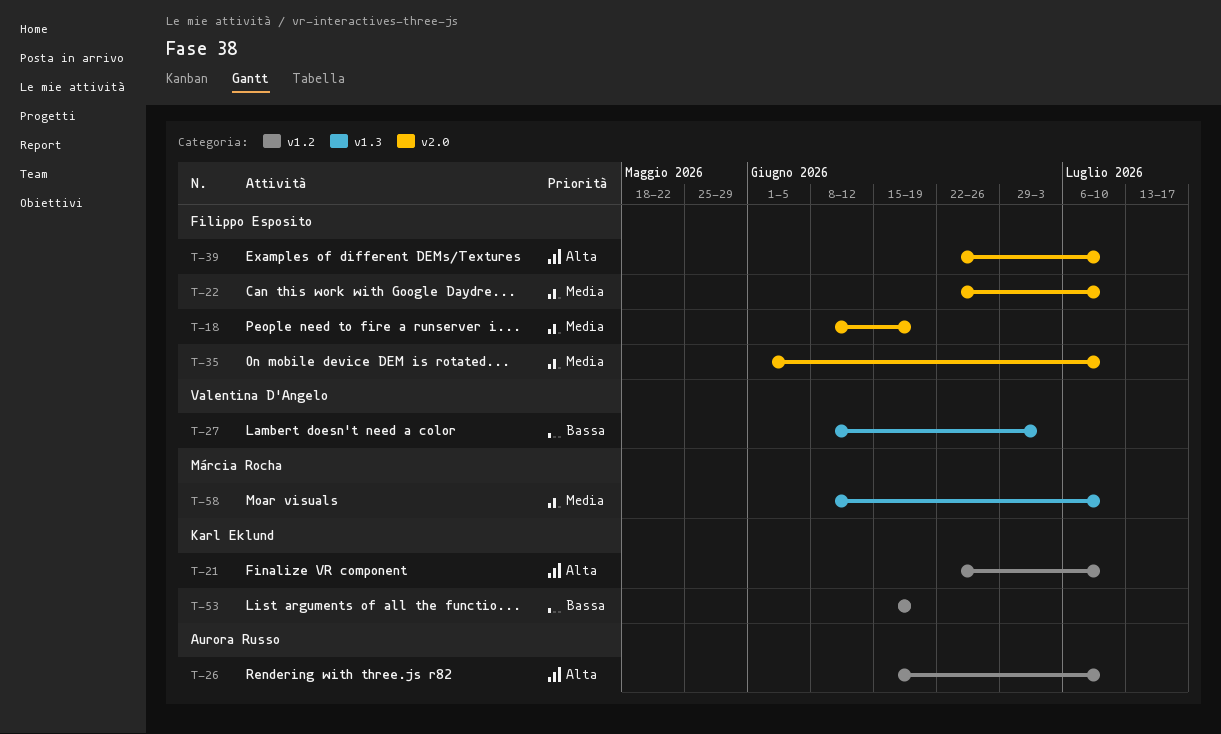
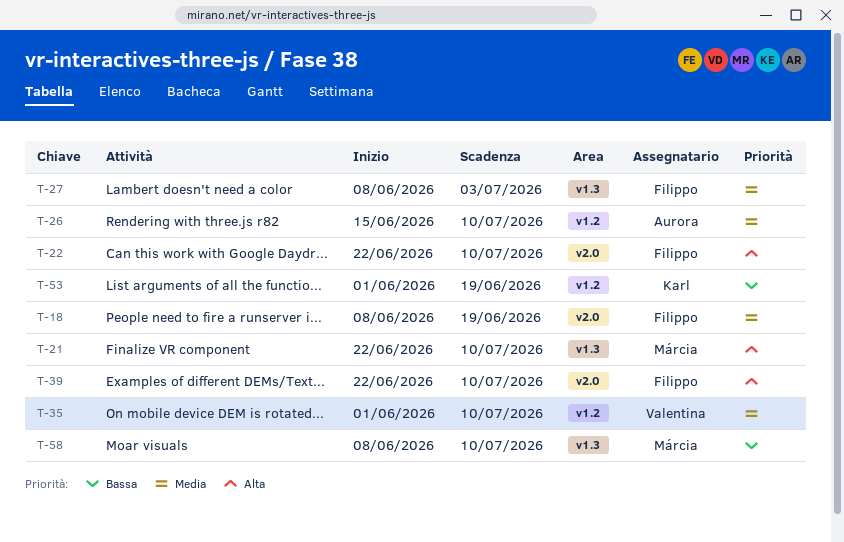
T-21, owner: Karl Eklund -> Márcia Rocha
T-21, label: v1.2 -> v1.3
T-22, priority: Media -> Alta
T-26, priority: Alta -> Media
T-27, owner: Valentina D'Angelo -> Filippo Esposito
T-27, priority: Bassa -> Media
T-35, owner: Filippo Esposito -> Valentina D'Angelo
T-35, label: v2.0 -> v1.2
T-53, start: Jun 15 -> Jun 1
T-58, priority: Media -> Bassa

